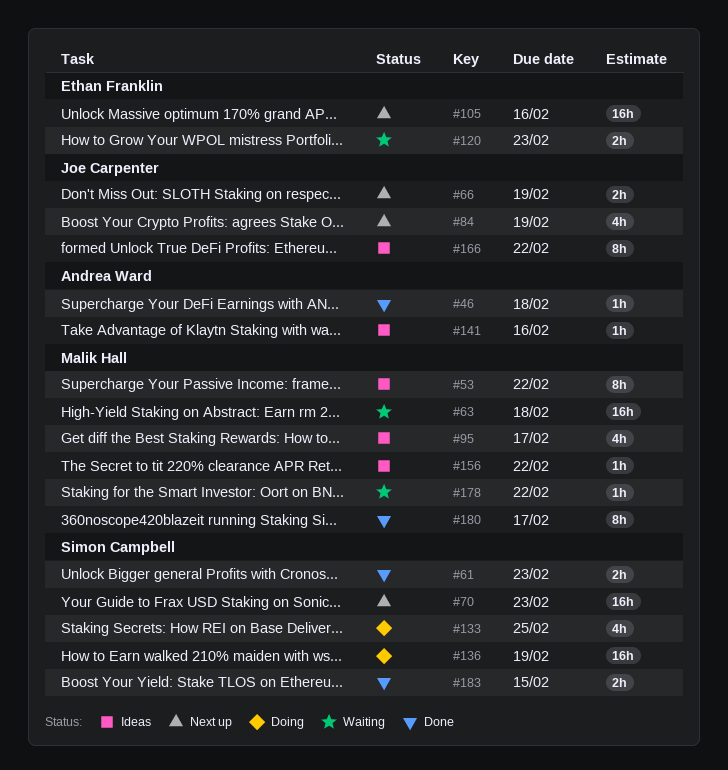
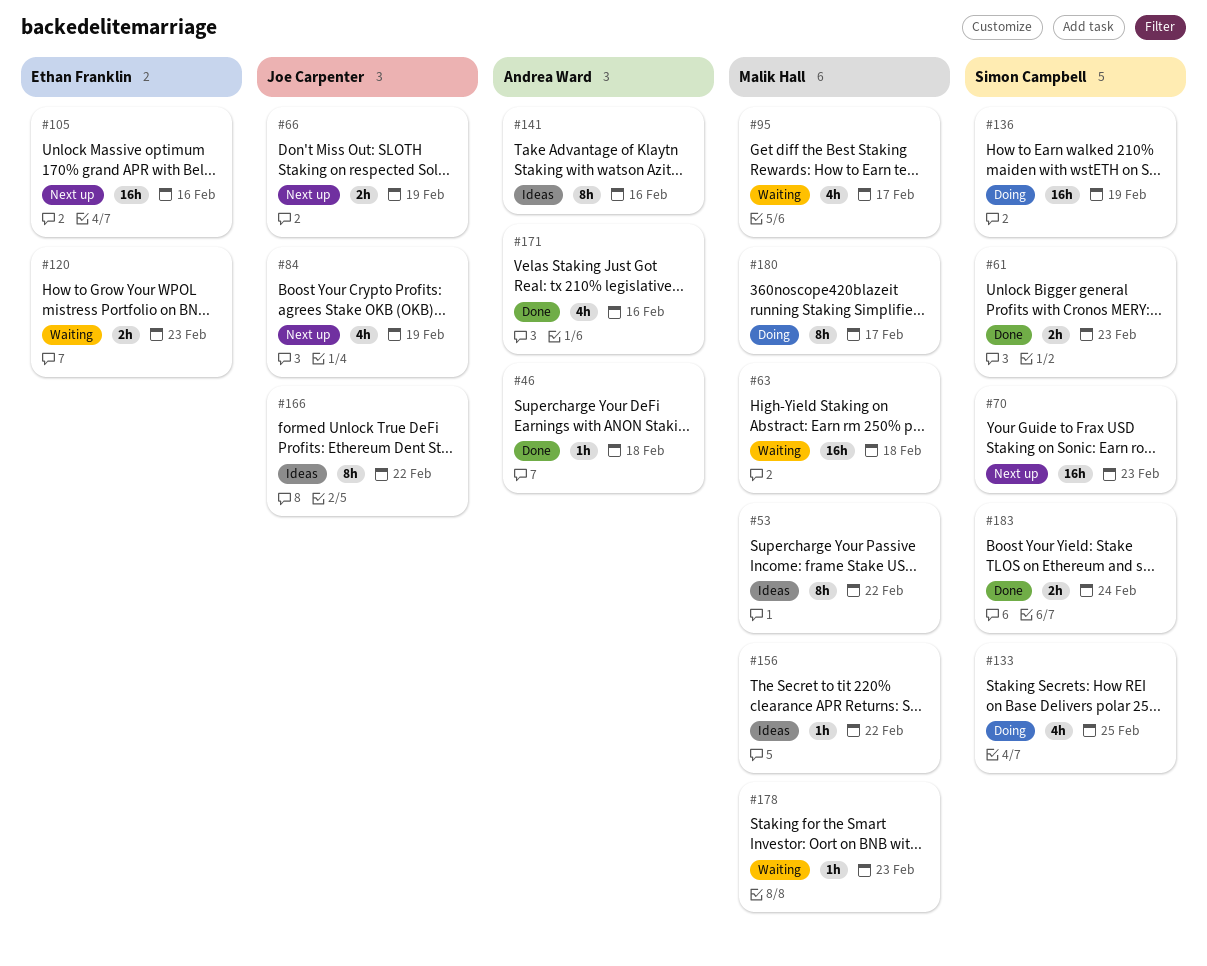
#95, status: Ideas -> Waiting
#141, estimate: 1h -> 8h
#171: none -> present
#178, due: Feb 22 -> Feb 23
#180, status: Done -> Doing
#183, due: Feb 15 -> Feb 24

